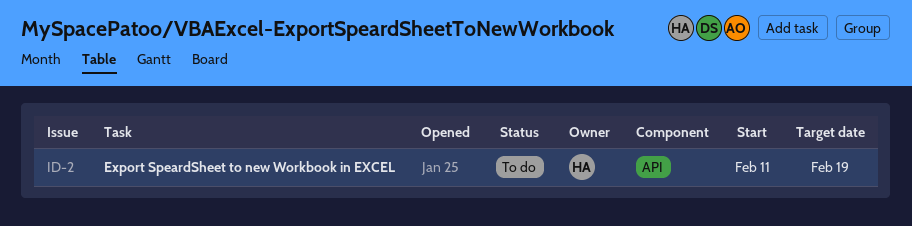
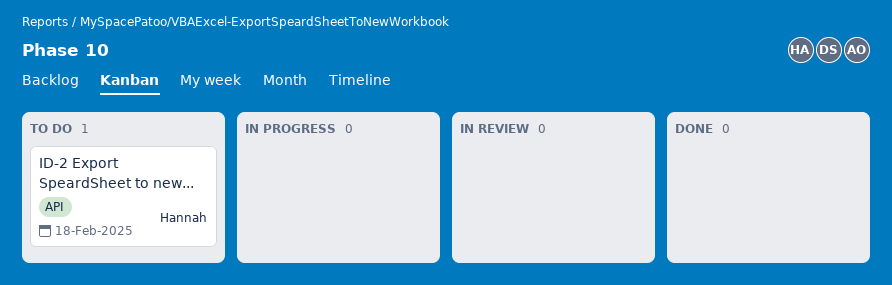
ID-2, due: Feb 19 -> Feb 18

